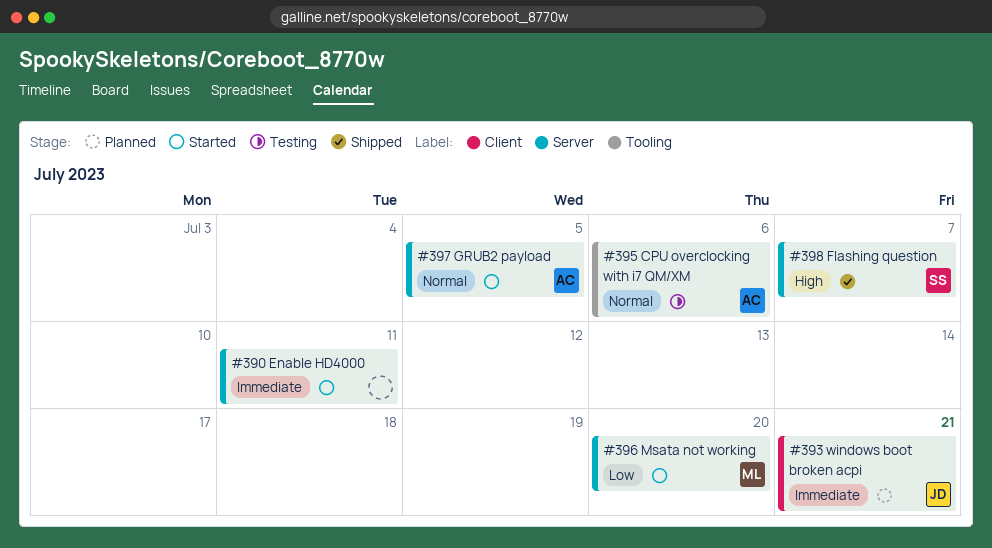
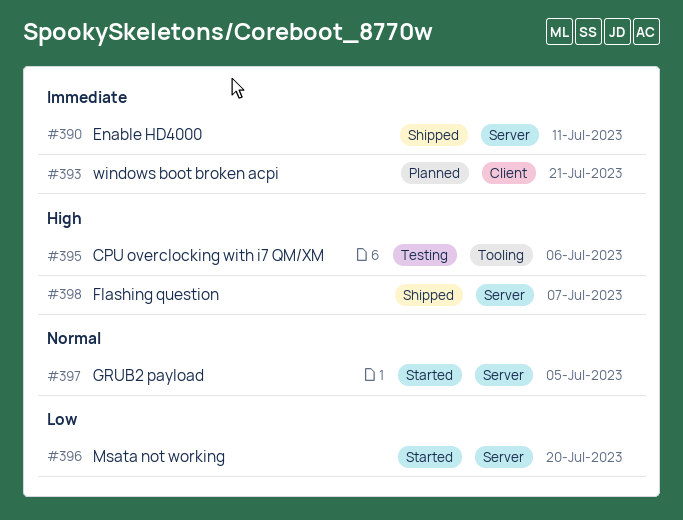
#390, status: Started -> Shipped
#395, priority: Normal -> High

